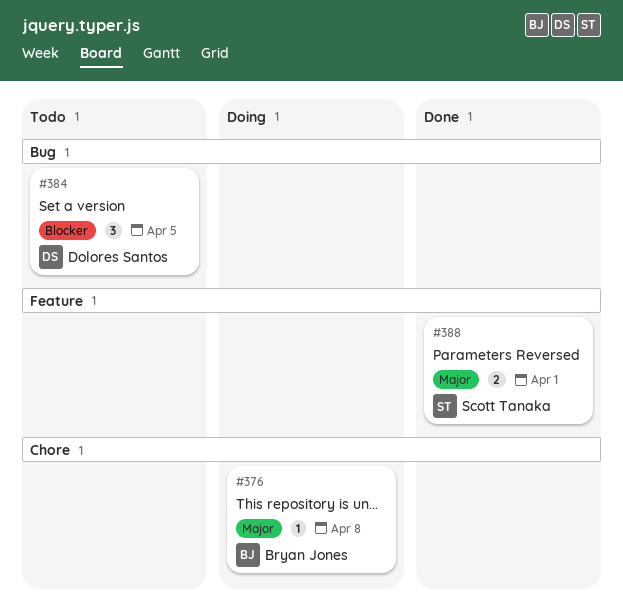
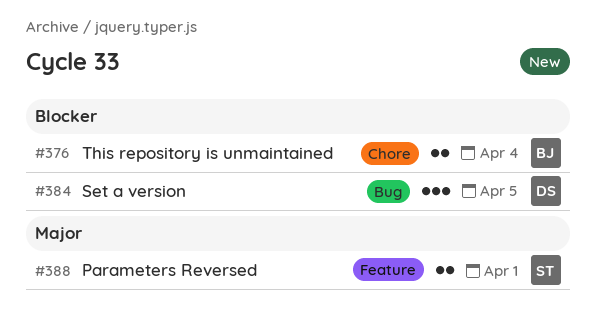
#376, priority: Major -> Blocker
#376, estimate: 1 -> 2
#376, due: Apr 8 -> Apr 4

